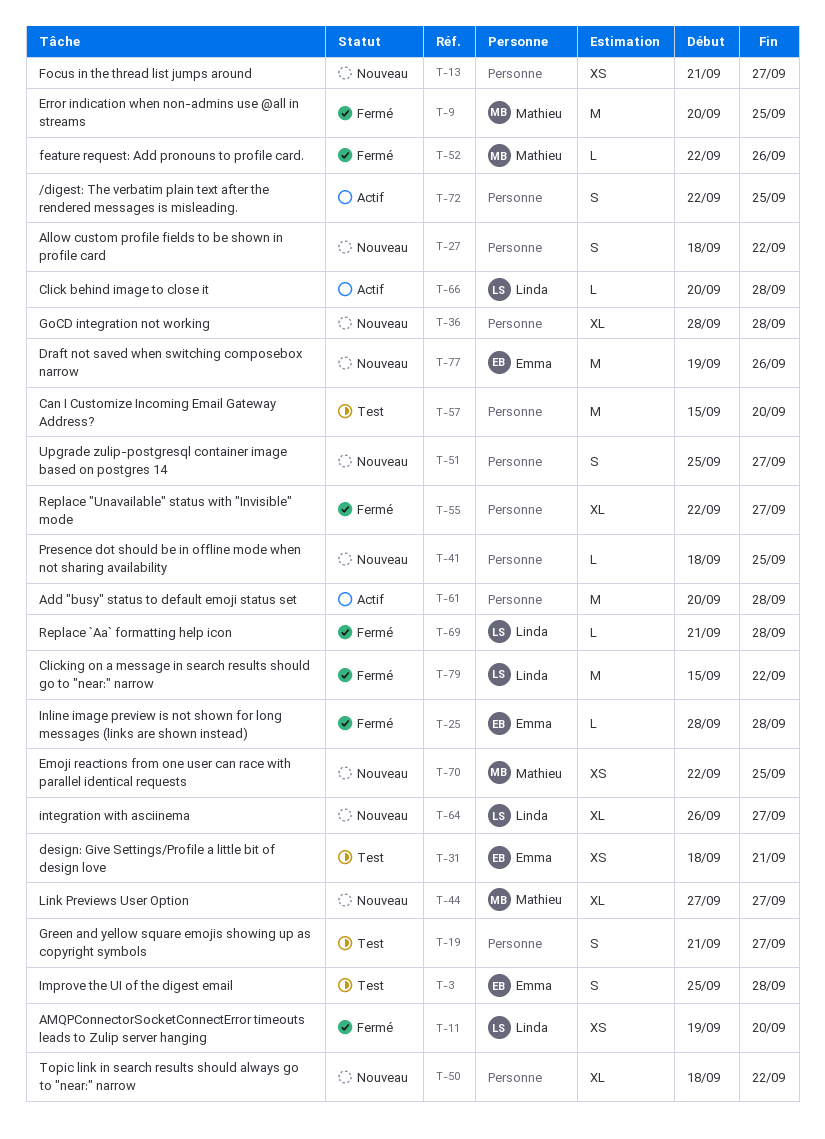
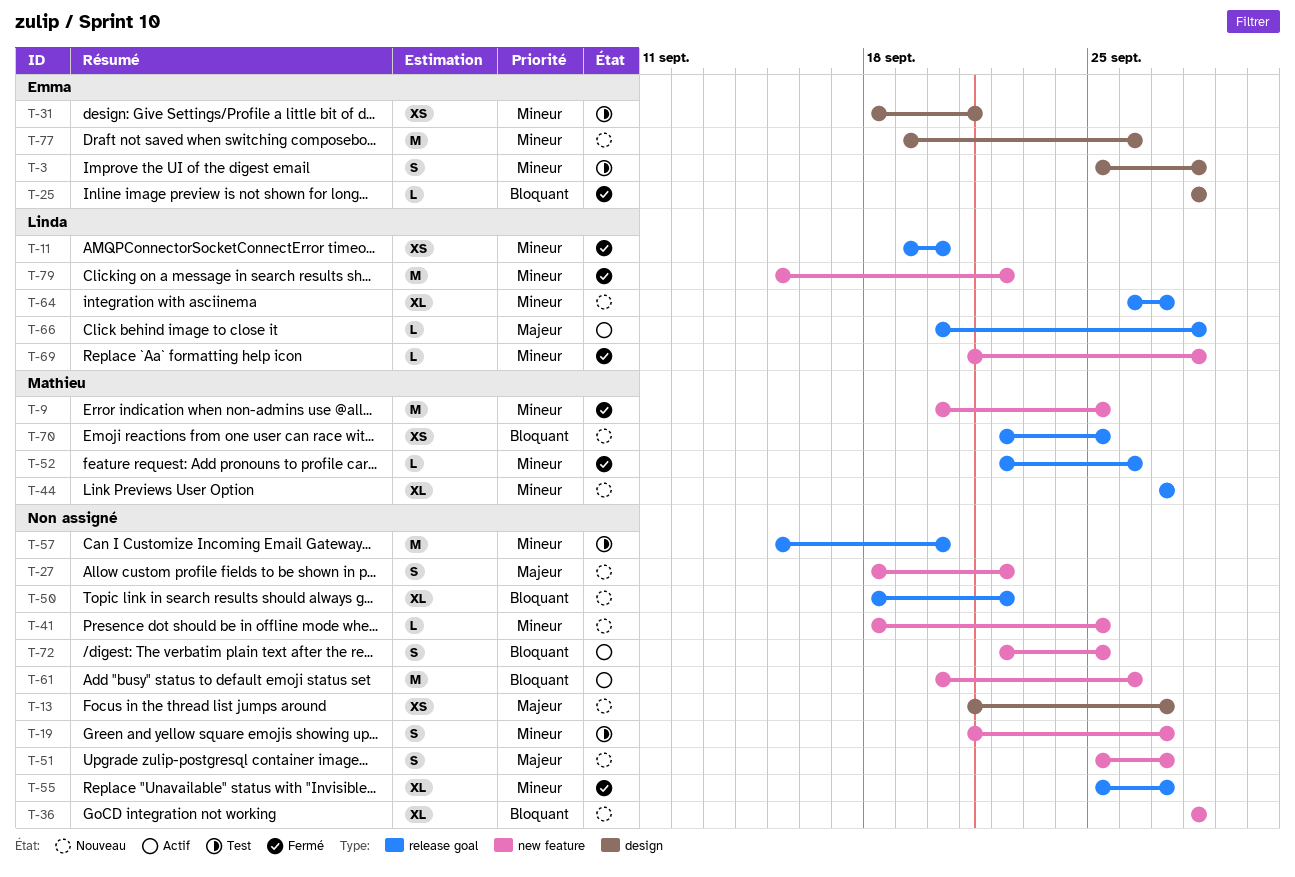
T-55, start: Sep 22 -> Sep 25
T-61, due: Sep 28 -> Sep 26

